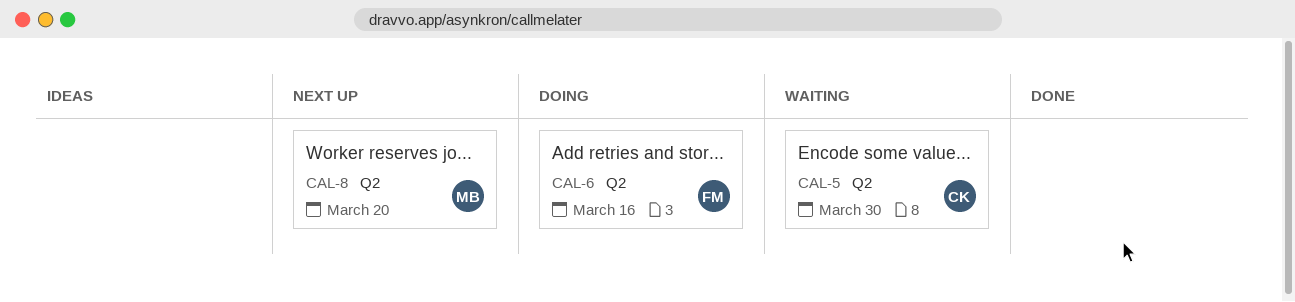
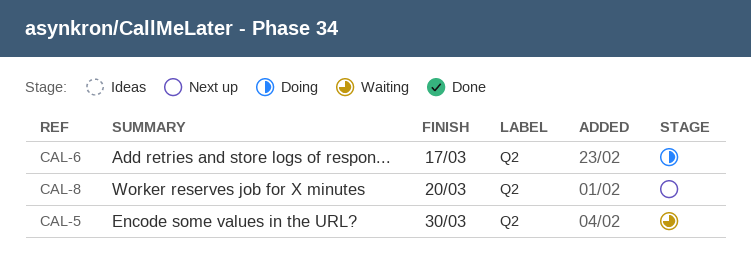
CAL-6, due: Mar 16 -> Mar 17

